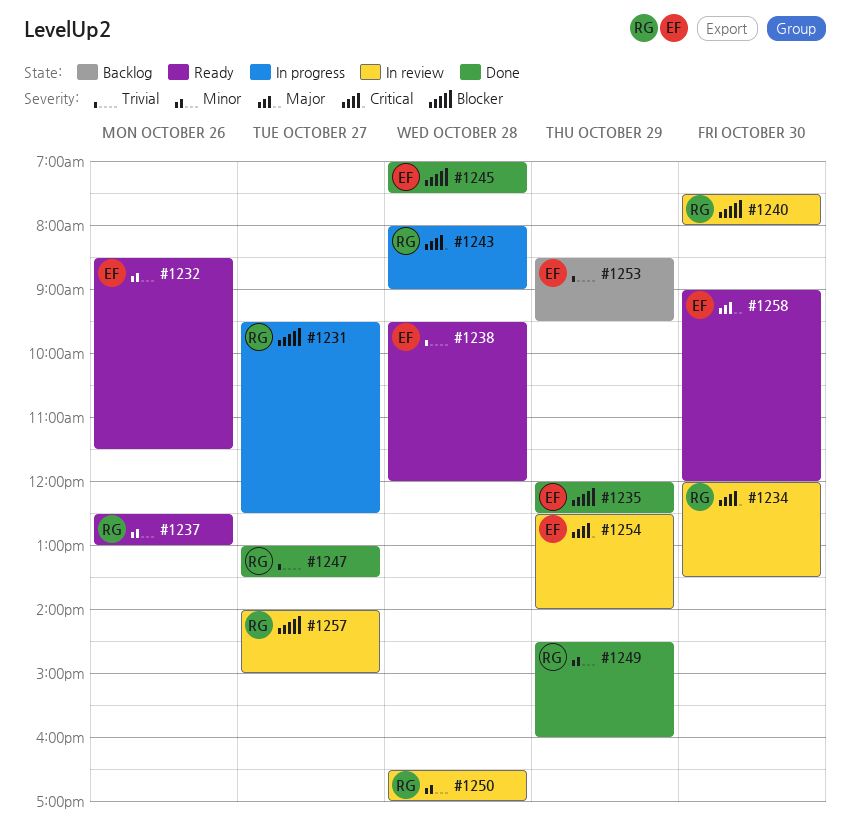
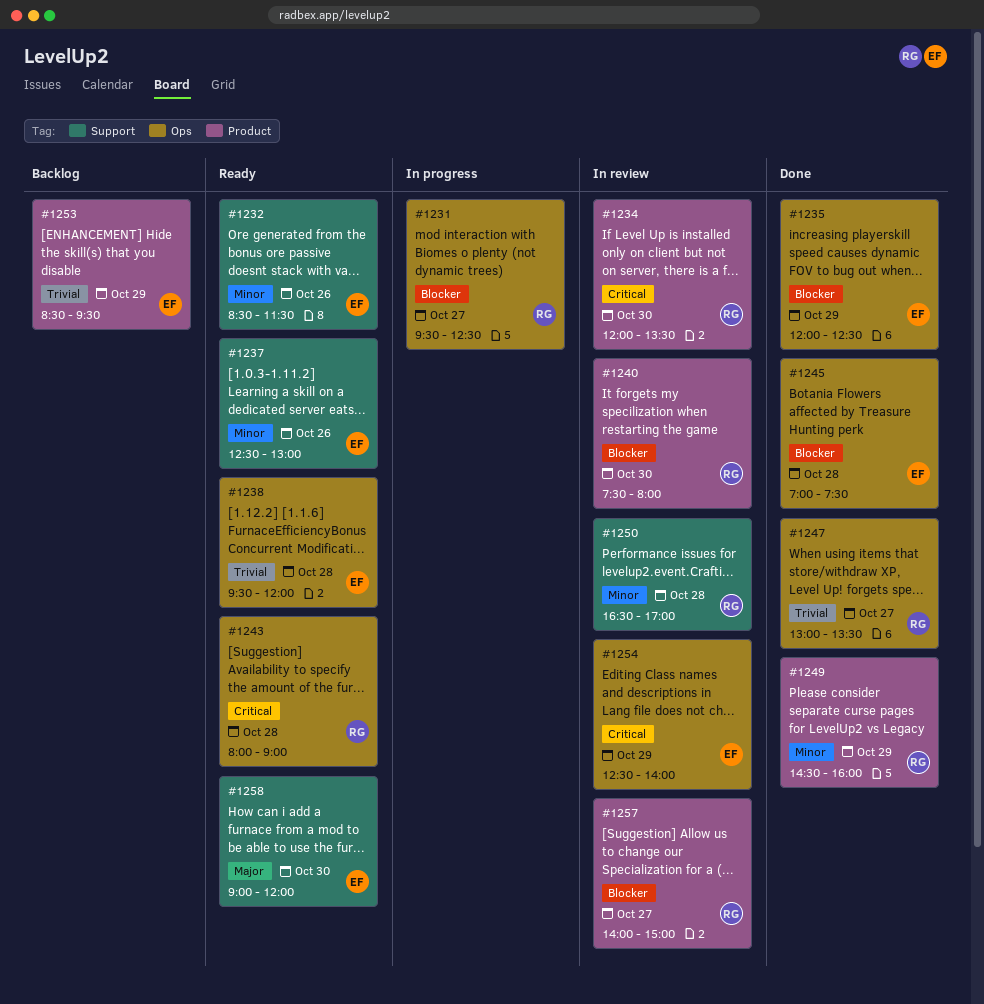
#1237, owner: RG -> EF
#1243, status: In progress -> Ready

